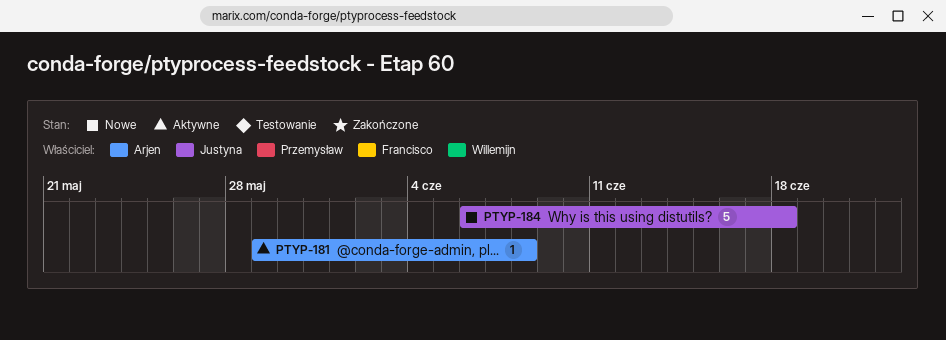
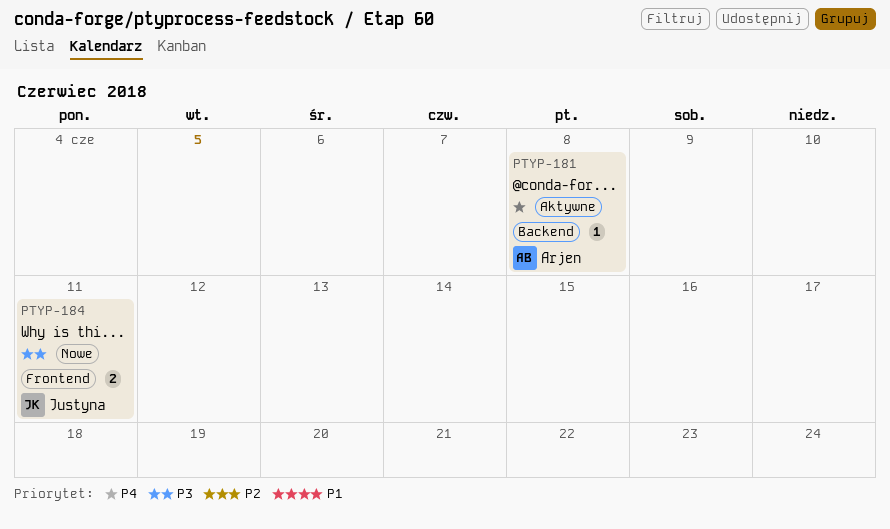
PTYP-184, estimate: 5 -> 2
PTYP-184, due: Jun 18 -> Jun 11

